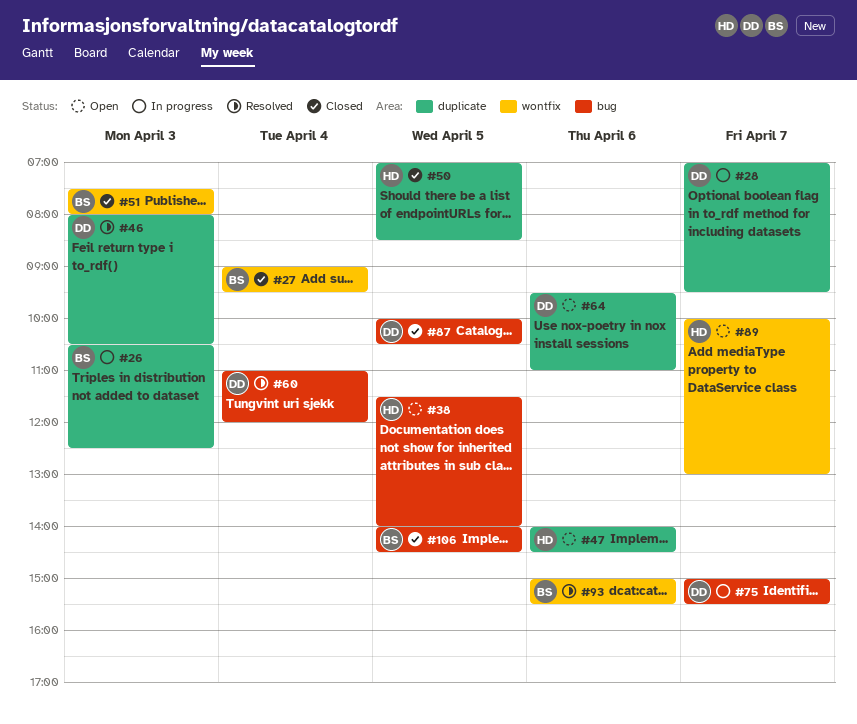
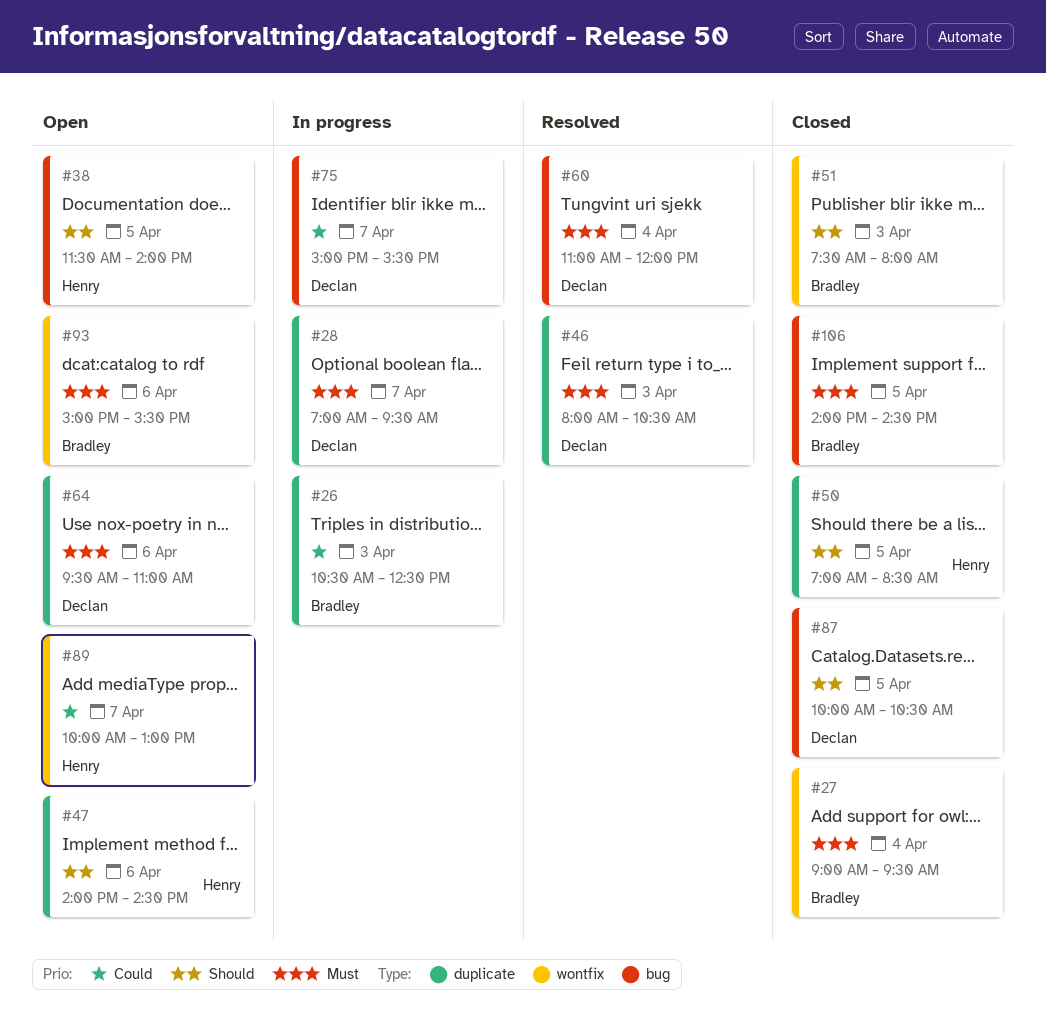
#93, status: Resolved -> Open

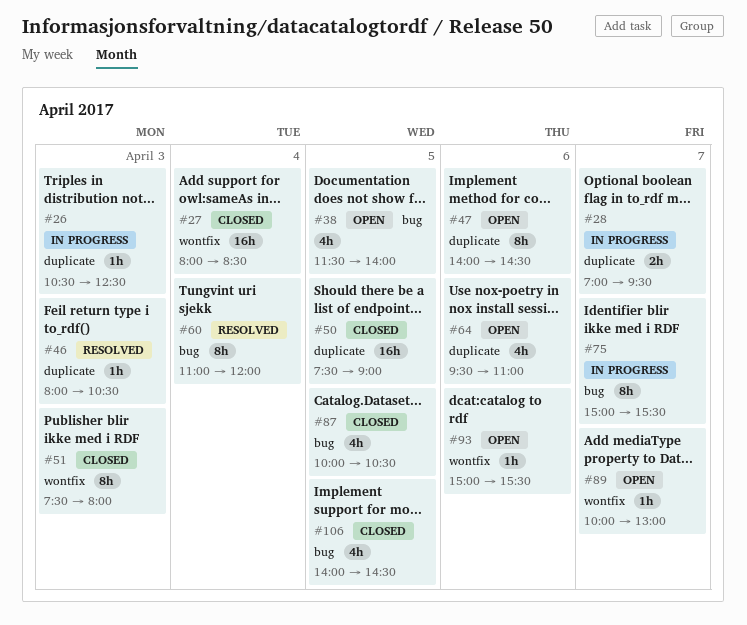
#27, begins: 09:00 -> 08:00
#27, ends: 09:30 -> 08:30
#50, begins: 07:00 -> 07:30
#50, ends: 08:30 -> 09:00

